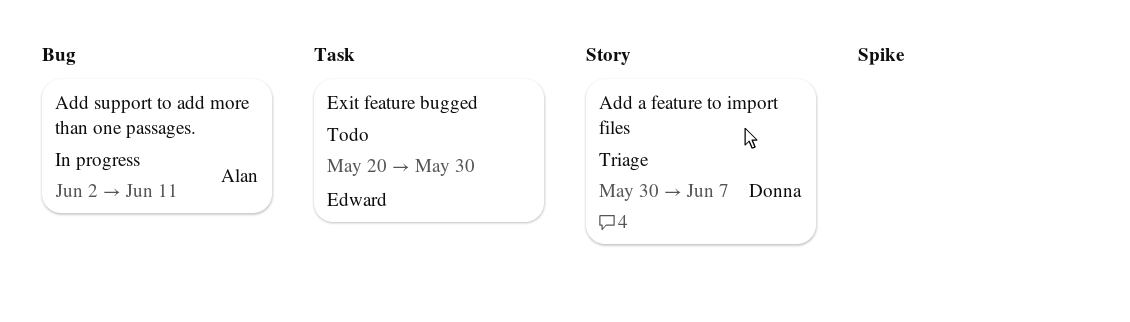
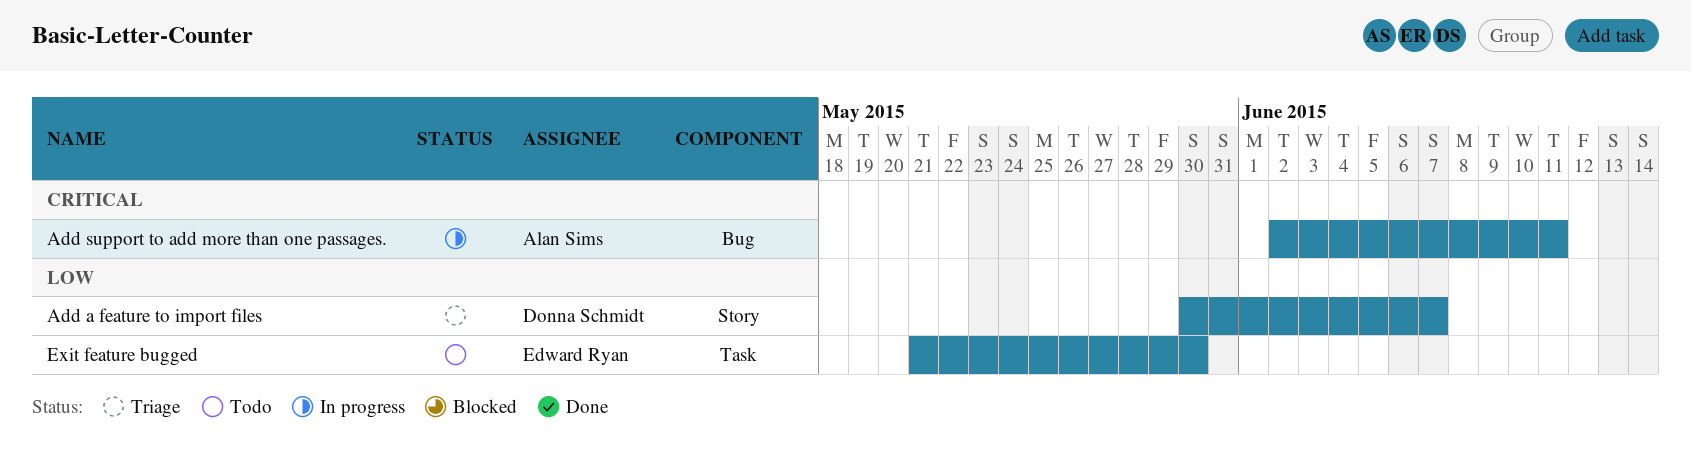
Exit feature bugged, start: May 20 -> May 21

